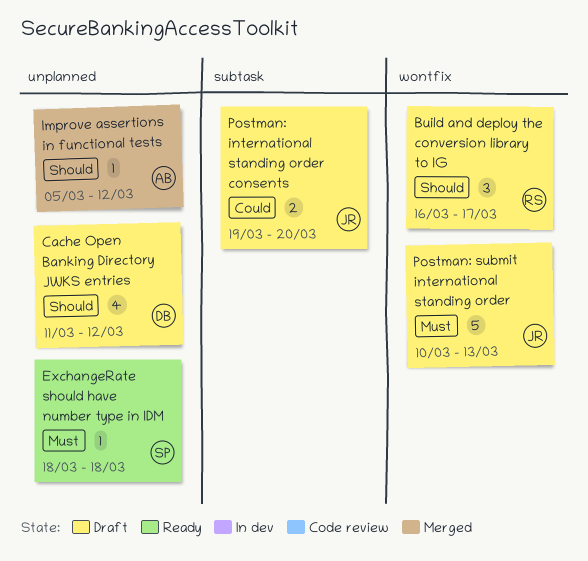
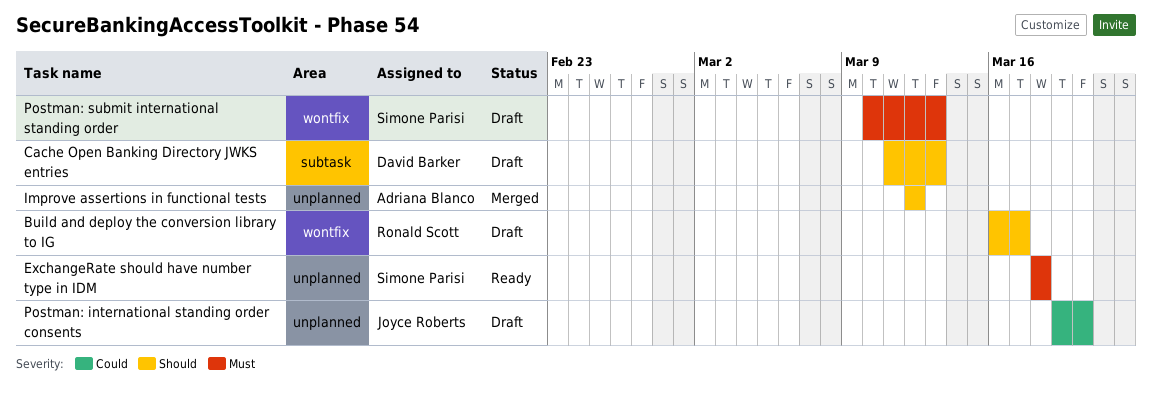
Cache Open Banking Directory JWKS entries, label: unplanned -> subtask
Cache Open Banking Directory JWKS entries, due: Mar 12 -> Mar 13
Improve assertions in functional tests, start: Mar 5 -> Mar 12
Postman: international standing order consents, label: subtask -> unplanned
Postman: submit international standing order, owner: Joyce Roberts -> Simone Parisi

